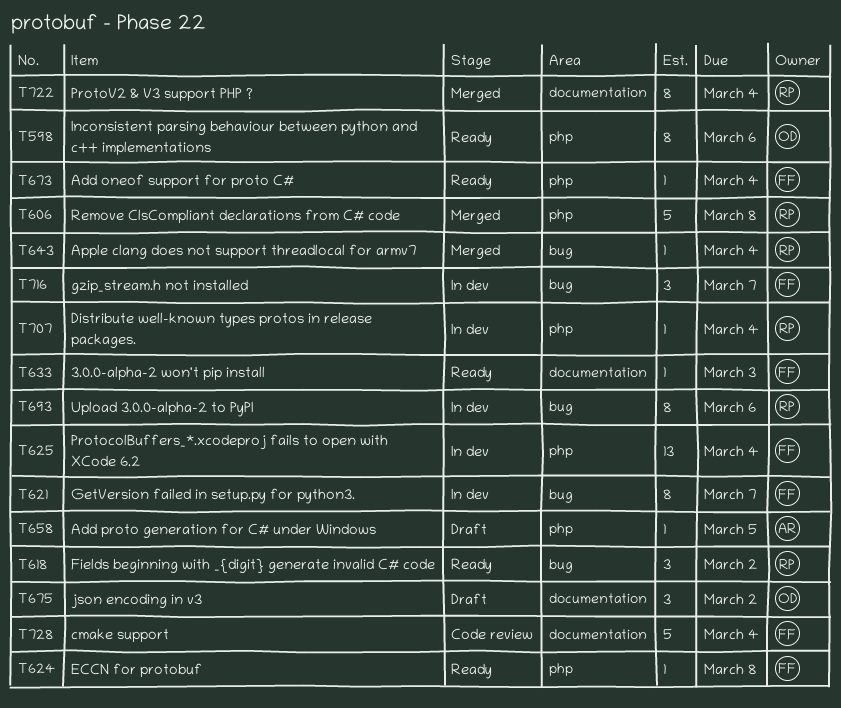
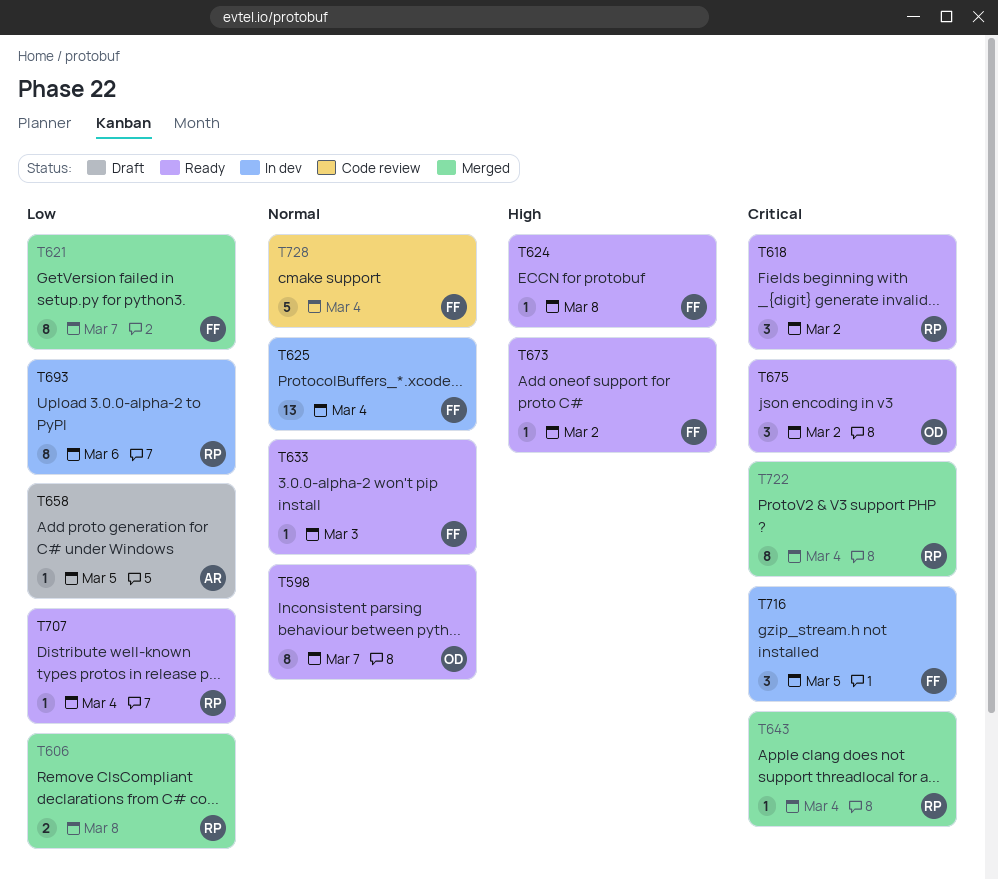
T598, due: Mar 6 -> Mar 7
T606, estimate: 5 -> 2
T621, status: In dev -> Merged
T673, due: Mar 4 -> Mar 2
T675, status: Draft -> Ready
T707, status: In dev -> Ready
T716, due: Mar 7 -> Mar 5

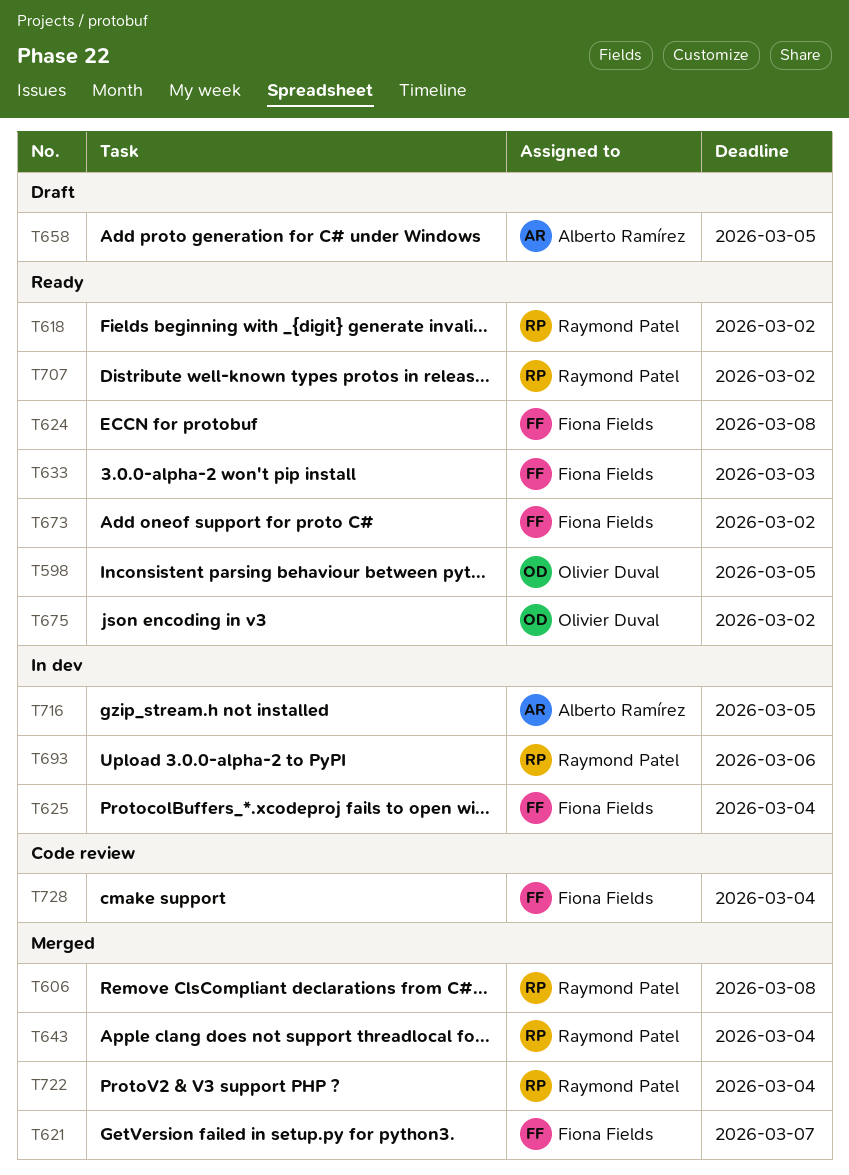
T598, due: Mar 7 -> Mar 5
T707, due: Mar 4 -> Mar 2
T716, owner: Fiona Fields -> Alberto Ramírez

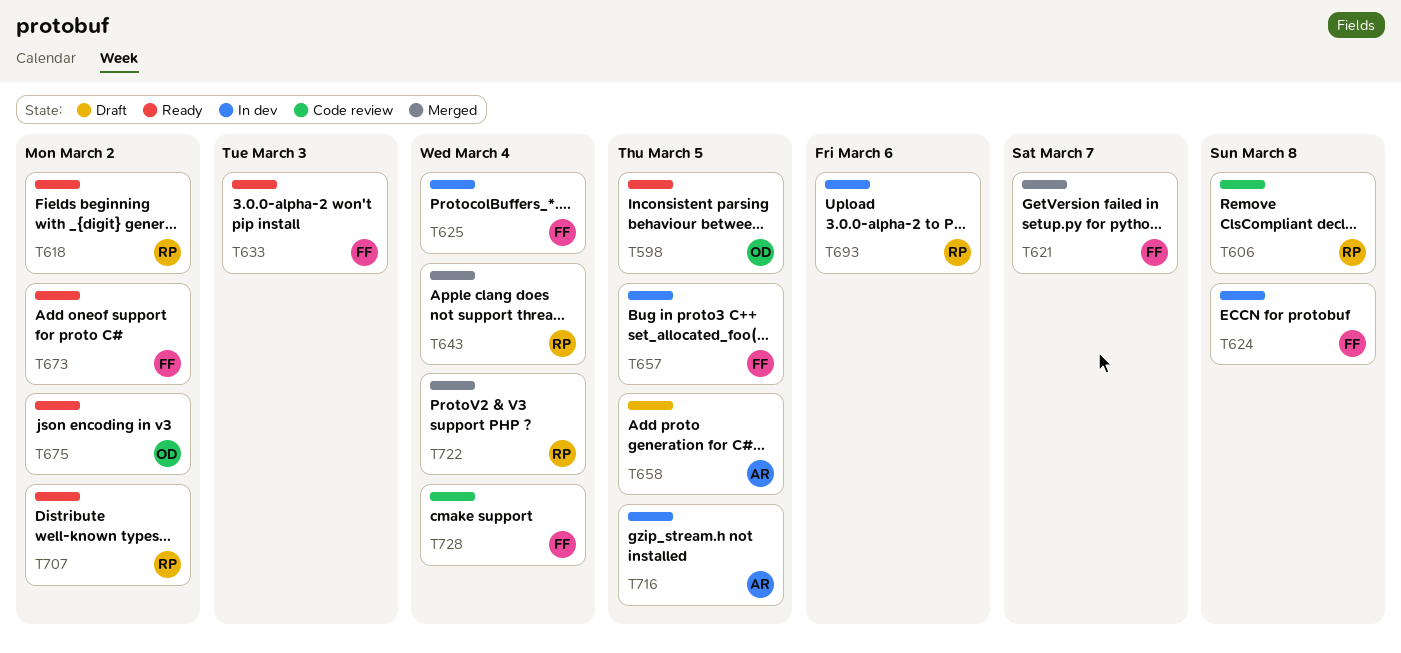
T606, status: Merged -> Code review
T624, status: Ready -> In dev
T657: none -> present

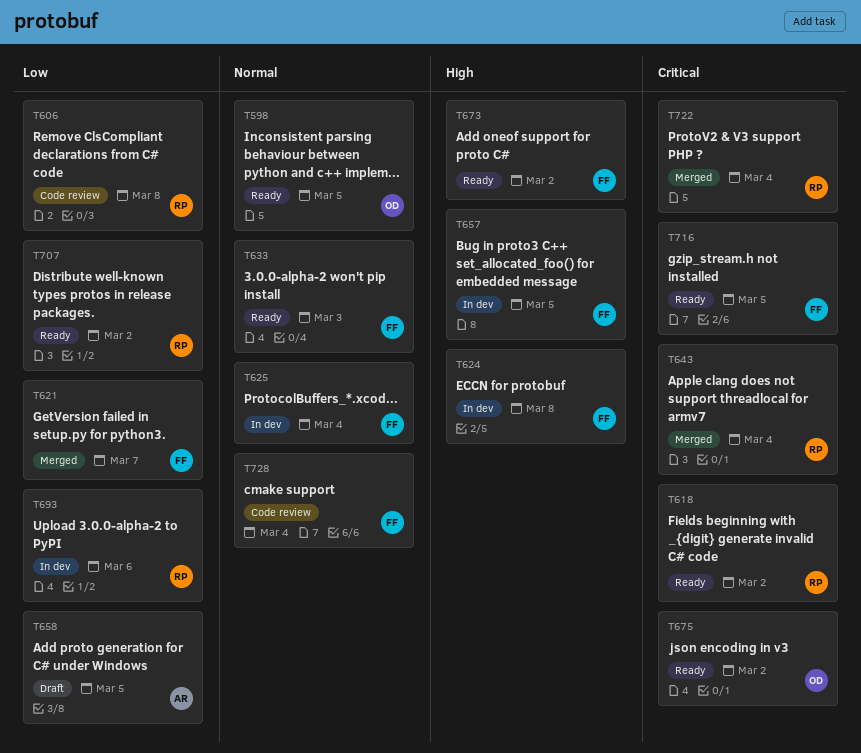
T716, status: In dev -> Ready
T716, owner: AR -> FF

